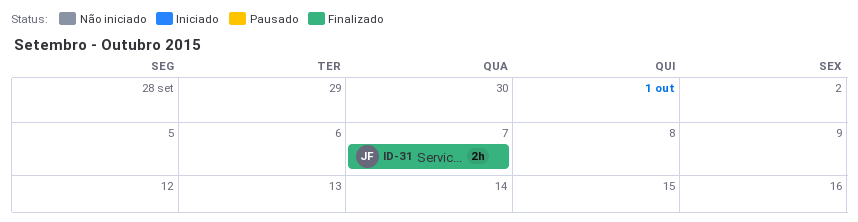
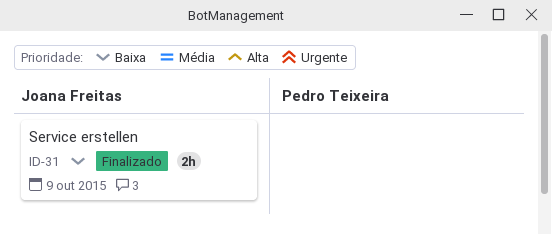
ID-31, due: Oct 7 -> Oct 9

